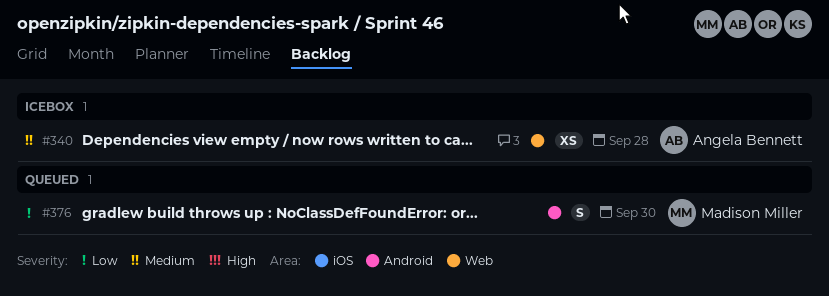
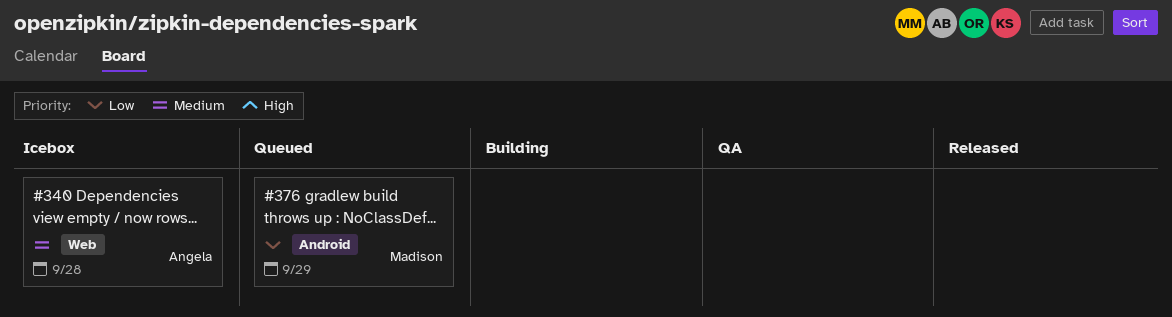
#376, due: Sep 30 -> Sep 29

